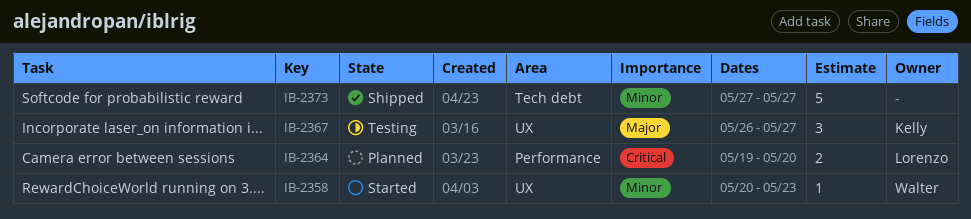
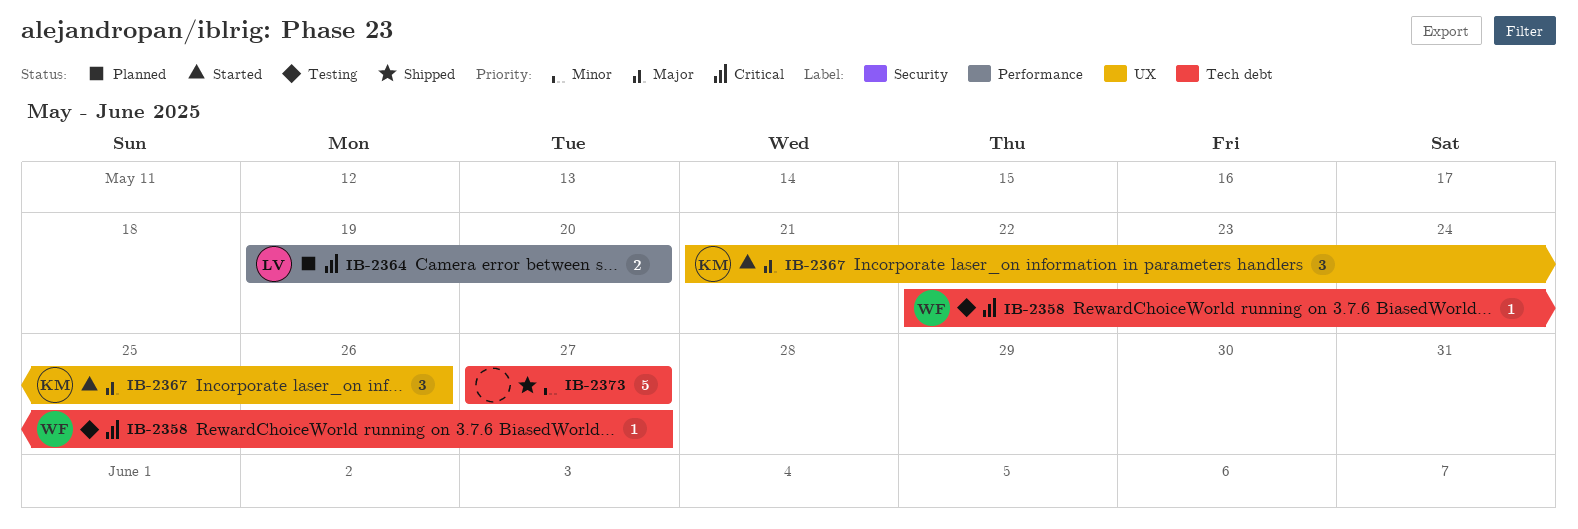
IB-2358, status: Started -> Testing
IB-2358, priority: Minor -> Critical
IB-2358, label: UX -> Tech debt
IB-2358, start: May 20 -> May 22
IB-2358, due: May 23 -> May 27
IB-2367, status: Testing -> Started
IB-2367, start: May 26 -> May 21
IB-2367, due: May 27 -> May 26

